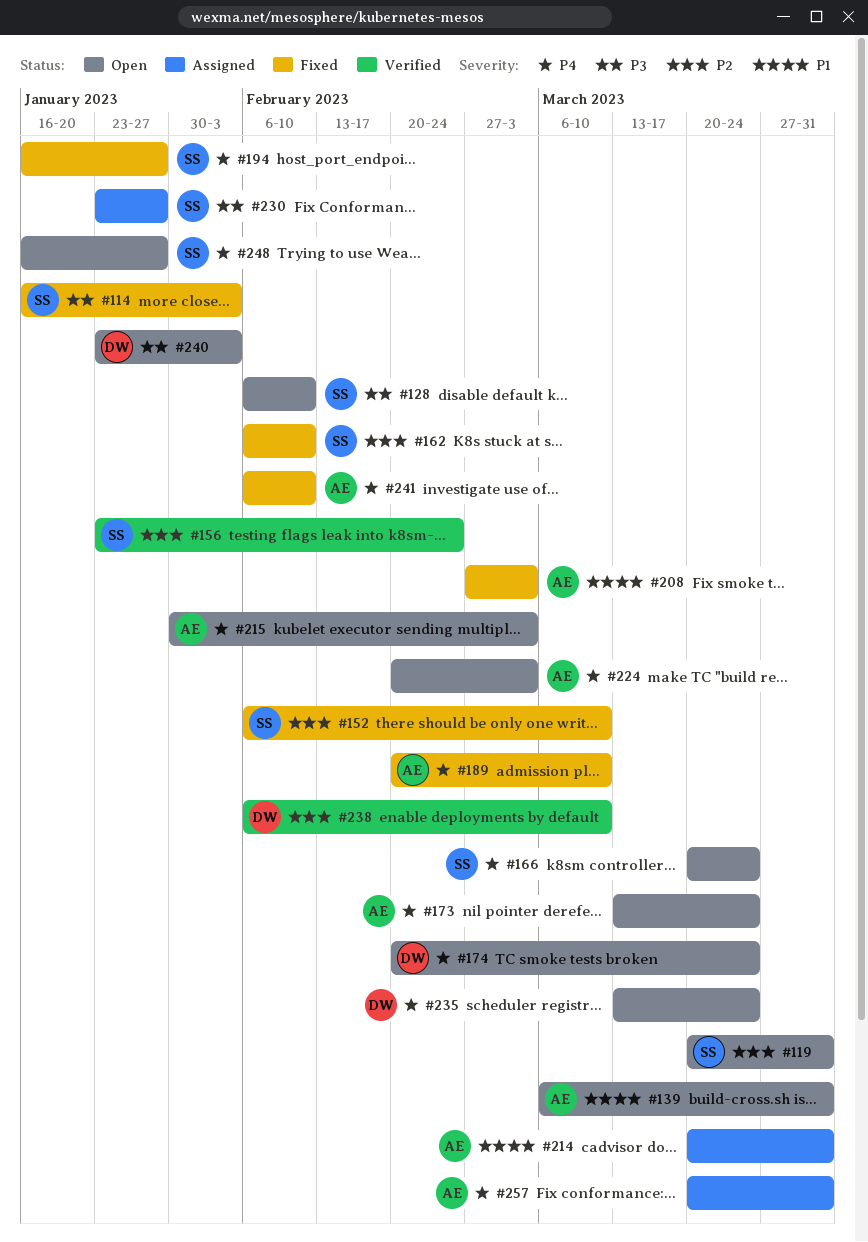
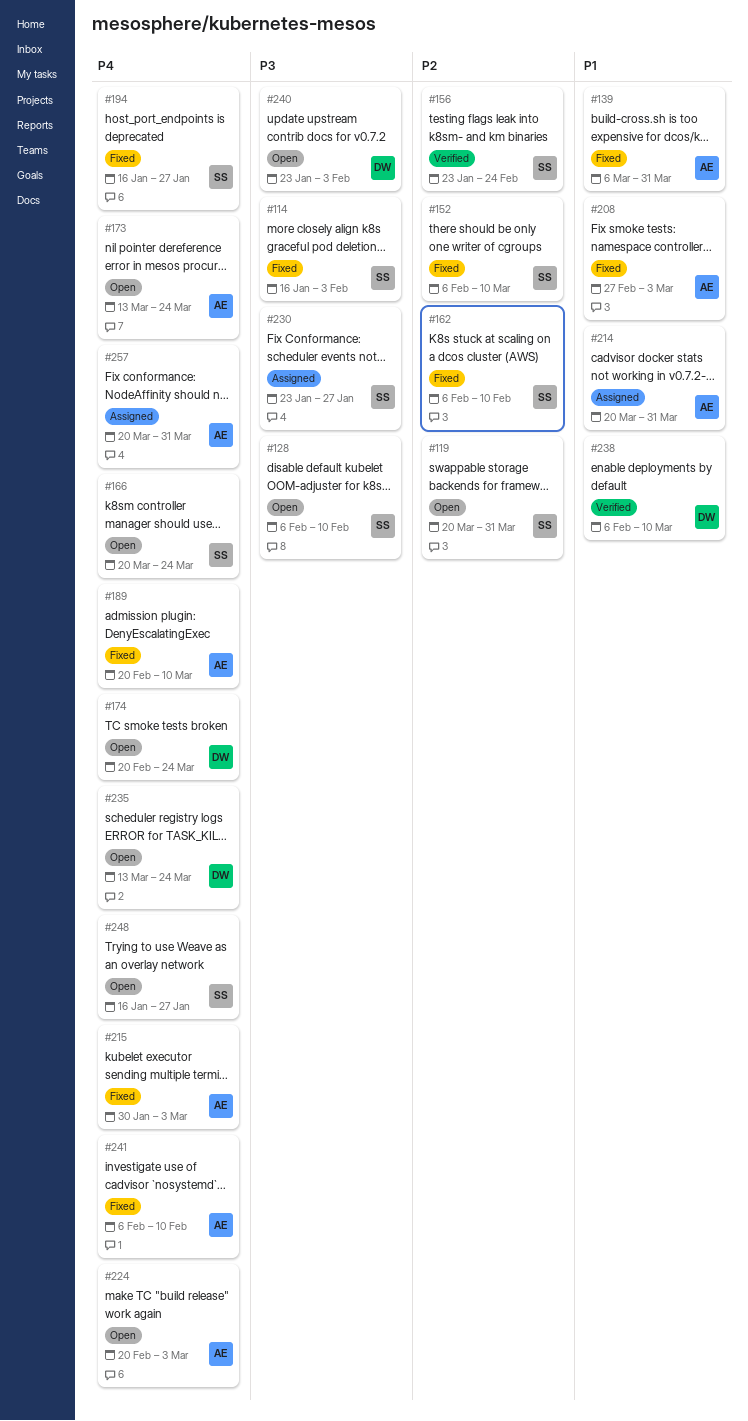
#139, status: Open -> Fixed
#215, status: Open -> Fixed
#238, priority: P2 -> P1

